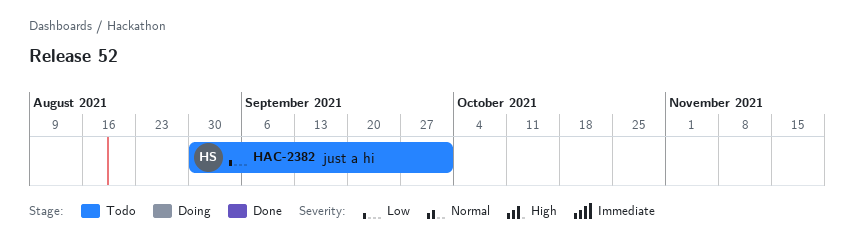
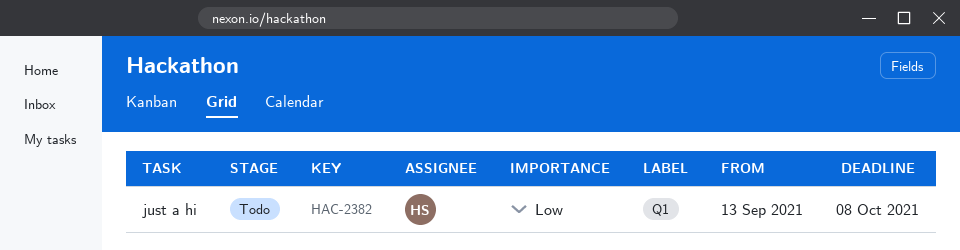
HAC-2382, start: Aug 30 -> Sep 13
HAC-2382, due: Oct 1 -> Oct 8

